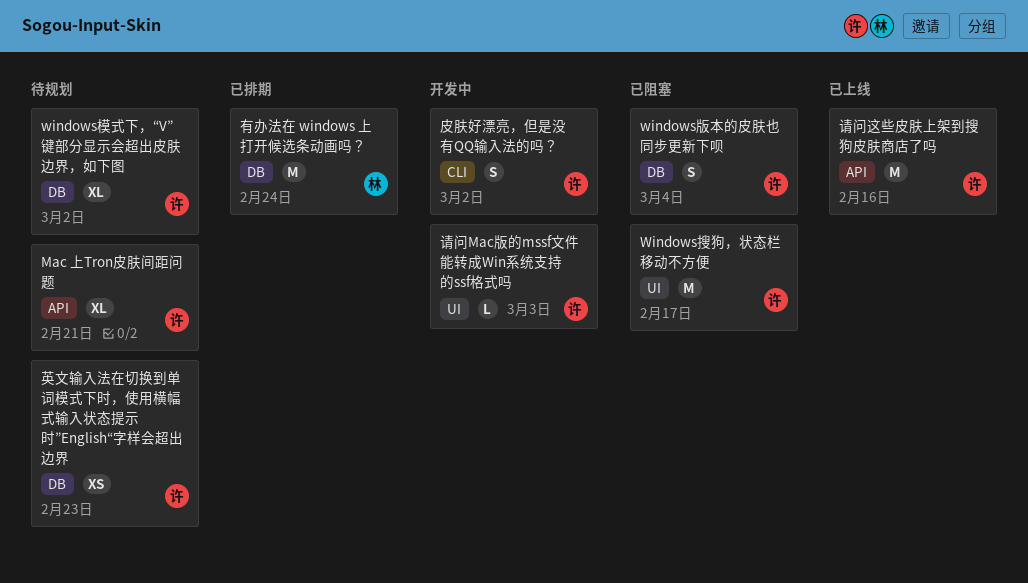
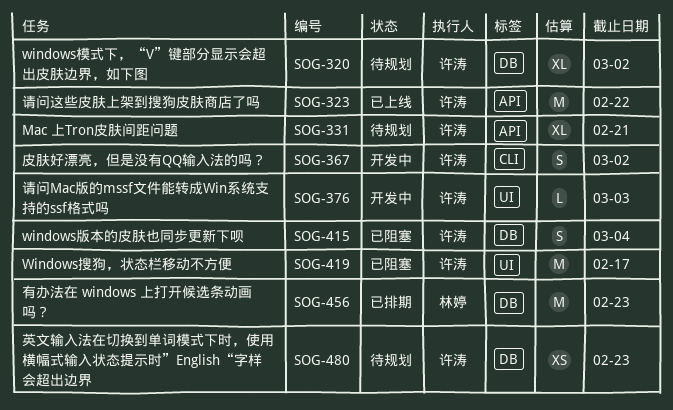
有办法在 windows 上打开候选条动画吗？, due: Feb 24 -> Feb 23
请问这些皮肤上架到搜狗皮肤商店了吗, due: Feb 16 -> Feb 22

